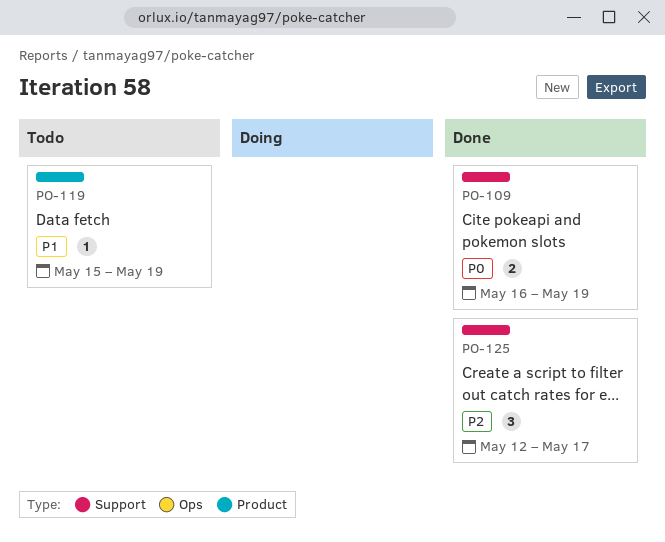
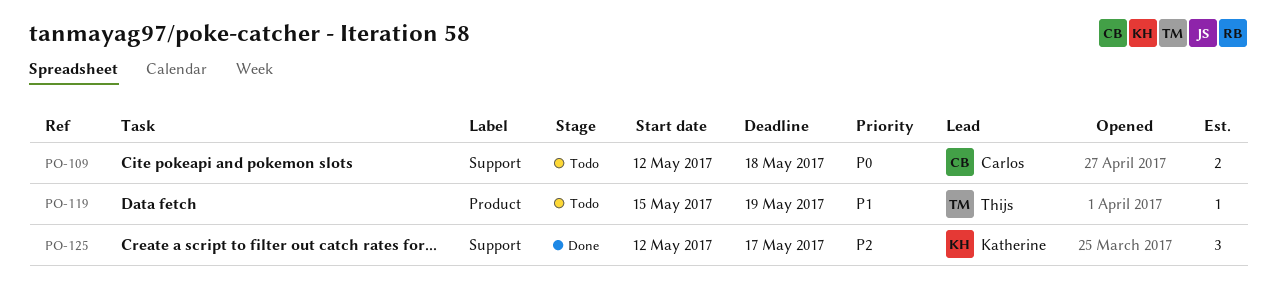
PO-109, status: Done -> Todo
PO-109, start: May 16 -> May 12
PO-109, due: May 19 -> May 18

